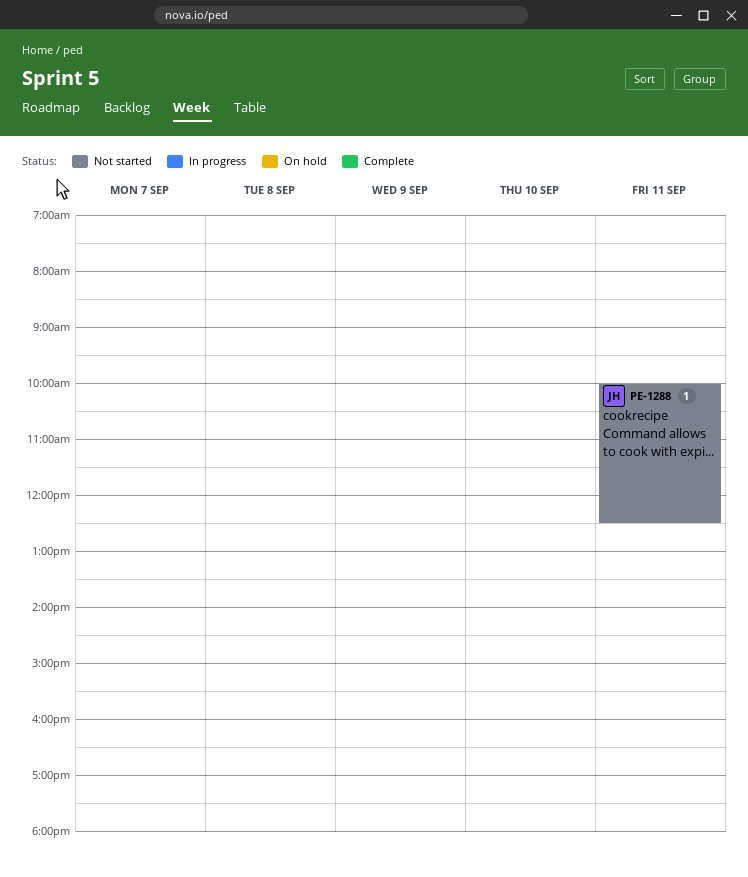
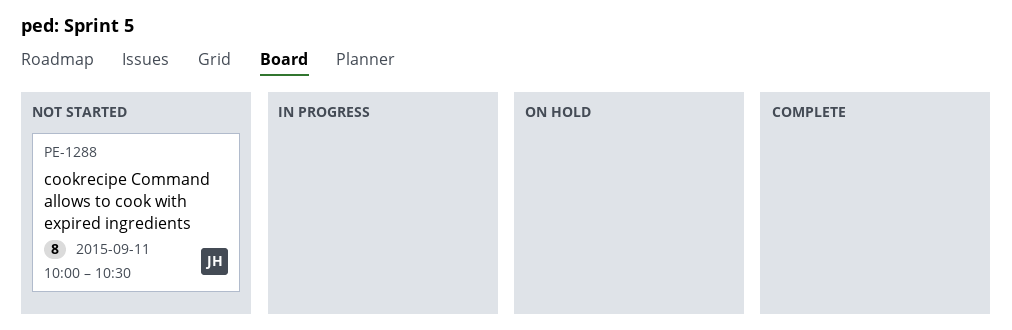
PE-1288, estimate: 1 -> 8
PE-1288, ends: 12:30 -> 10:30

